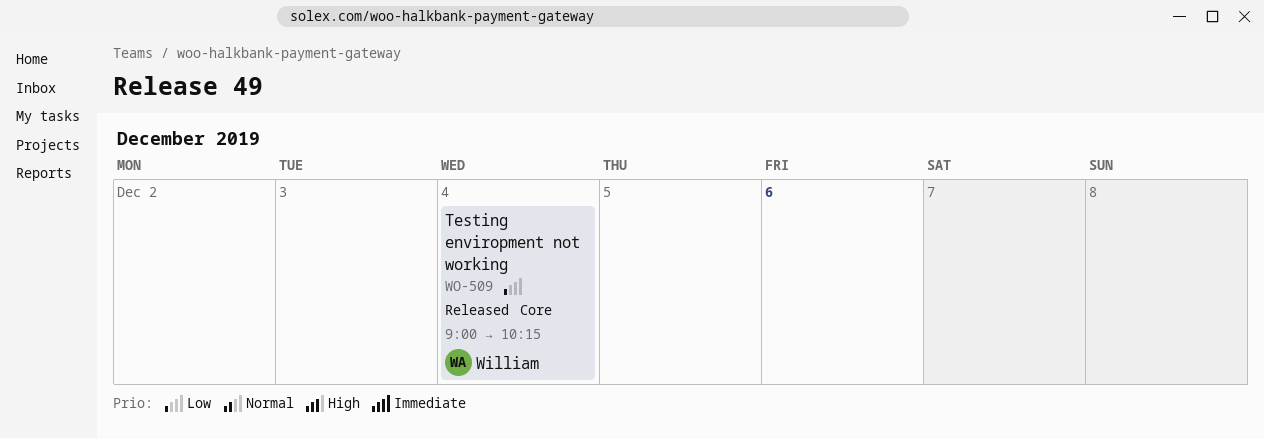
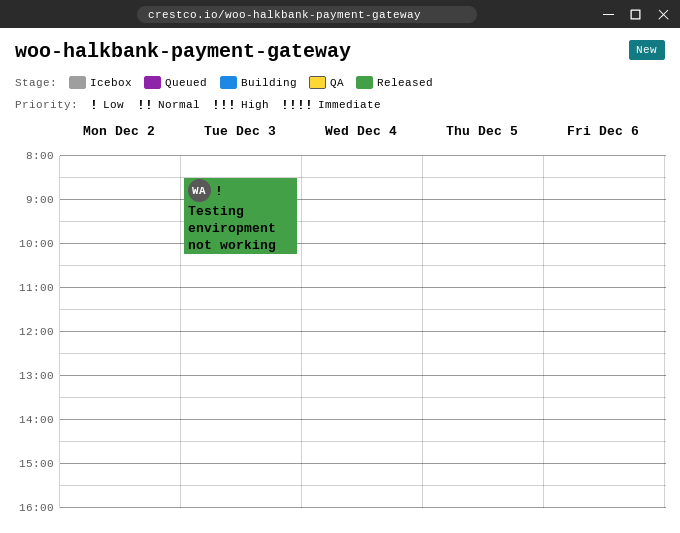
Testing enviropment not working, day: Dec 4 -> Dec 3
Testing enviropment not working, begins: 09:00 -> 08:30

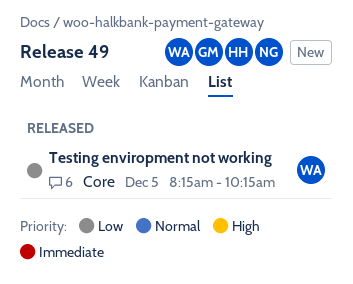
Testing enviropment not working, day: Dec 3 -> Dec 5
Testing enviropment not working, begins: 08:30 -> 08:15

